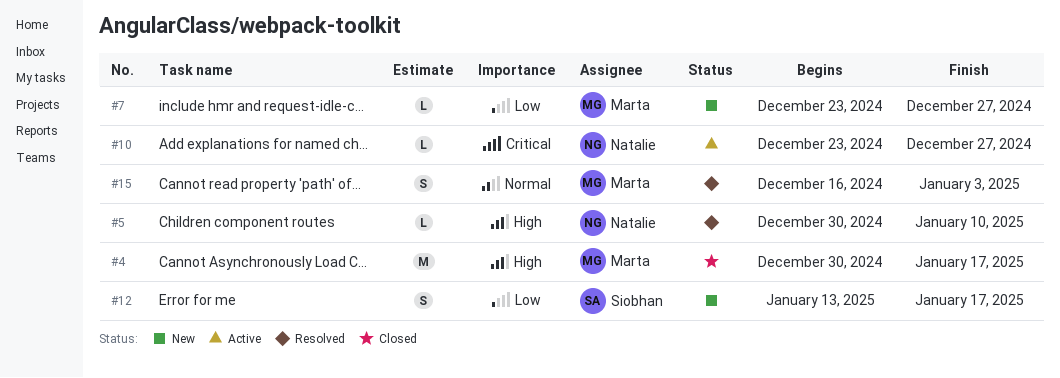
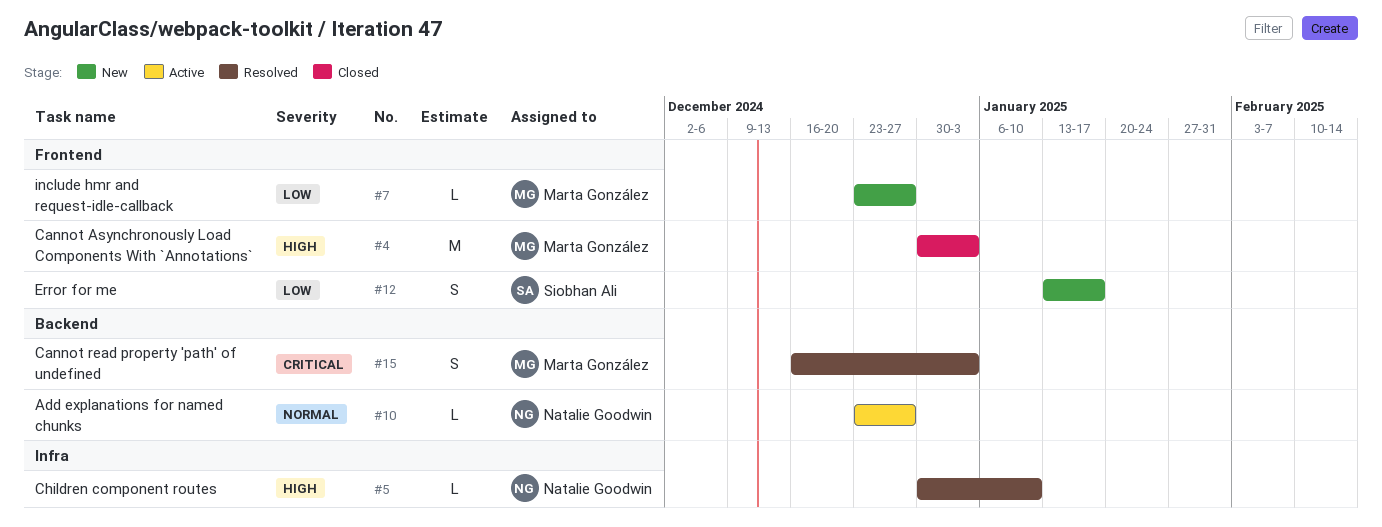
#4, due: Jan 17 -> Jan 3
#10, priority: Critical -> Normal
#15, priority: Normal -> Critical

